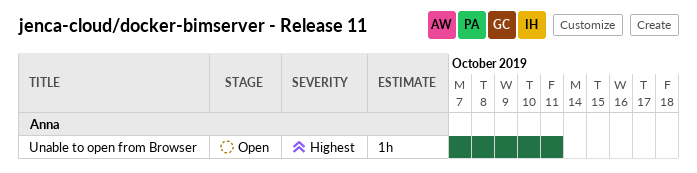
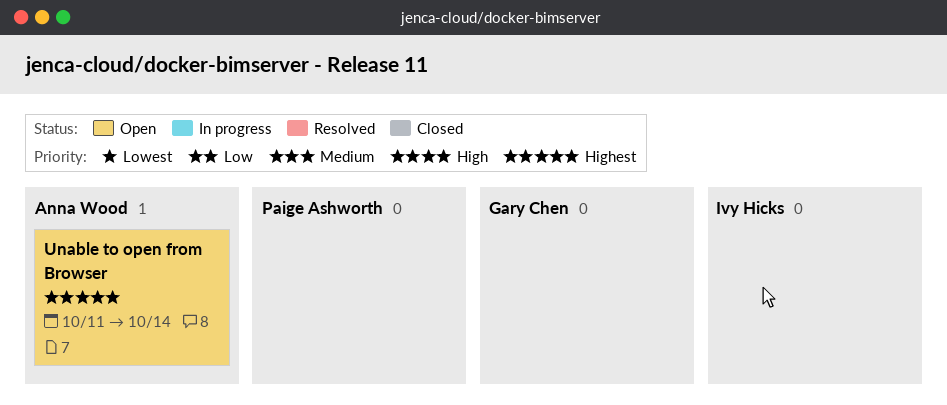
Unable to open from Browser, start: Oct 7 -> Oct 11
Unable to open from Browser, due: Oct 11 -> Oct 14

